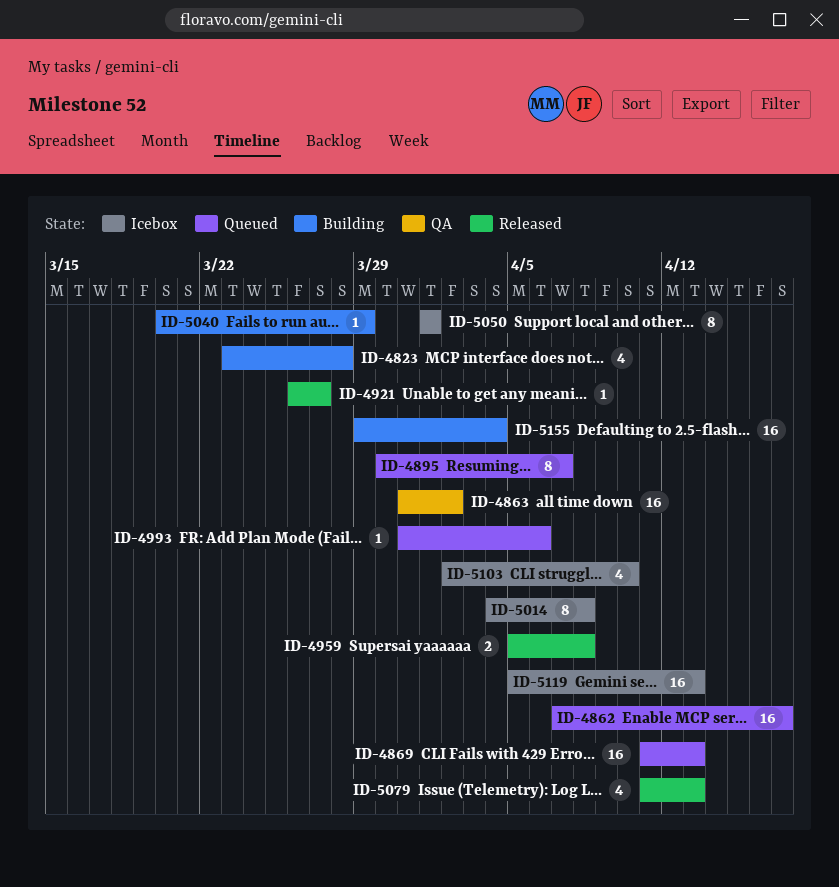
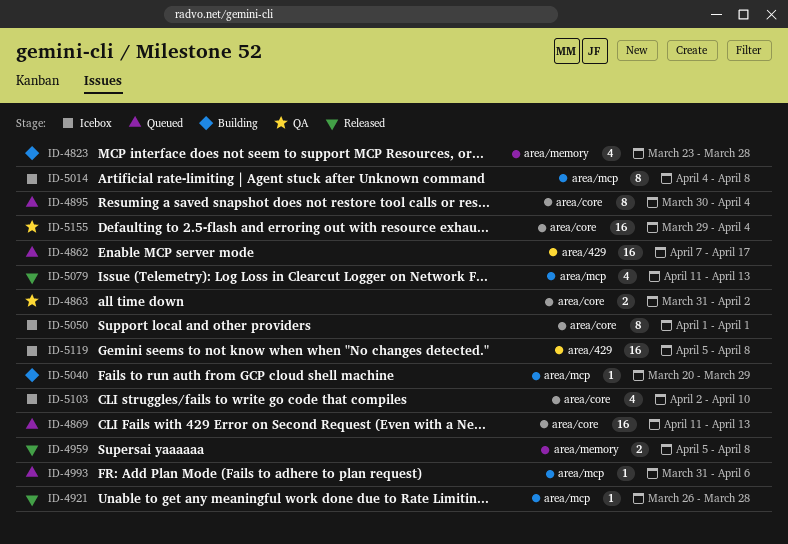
ID-4863, estimate: 16 -> 2
ID-4895, due: Apr 7 -> Apr 4
ID-4921, due: Mar 27 -> Mar 28
ID-5119, due: Apr 13 -> Apr 8
ID-5155, status: Building -> QA

